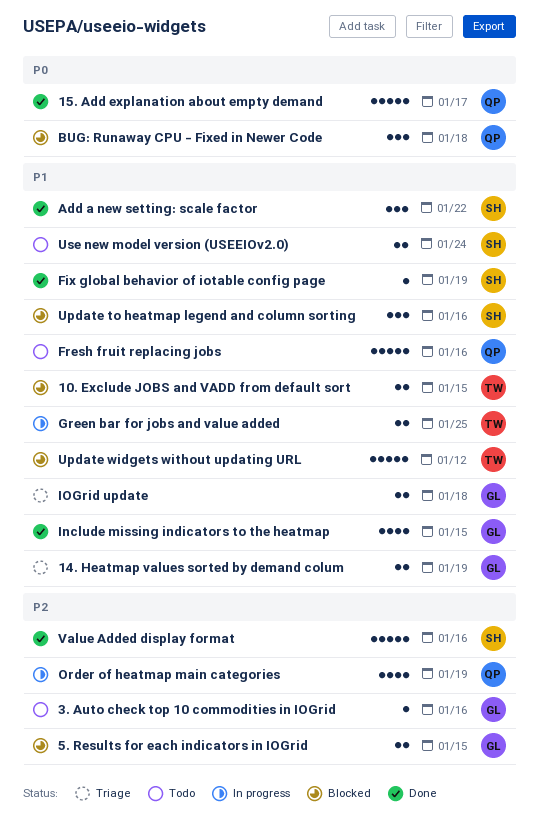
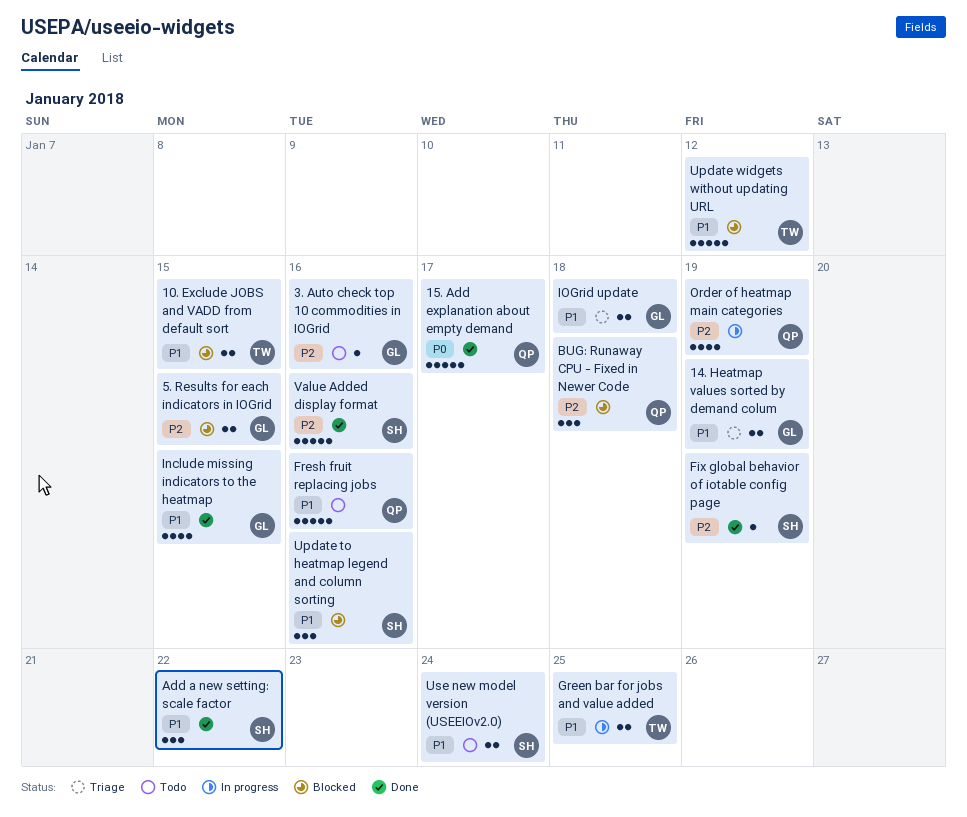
BUG: Runaway CPU - Fixed in Newer Code, priority: P0 -> P2
Fix global behavior of iotable config page, priority: P1 -> P2

